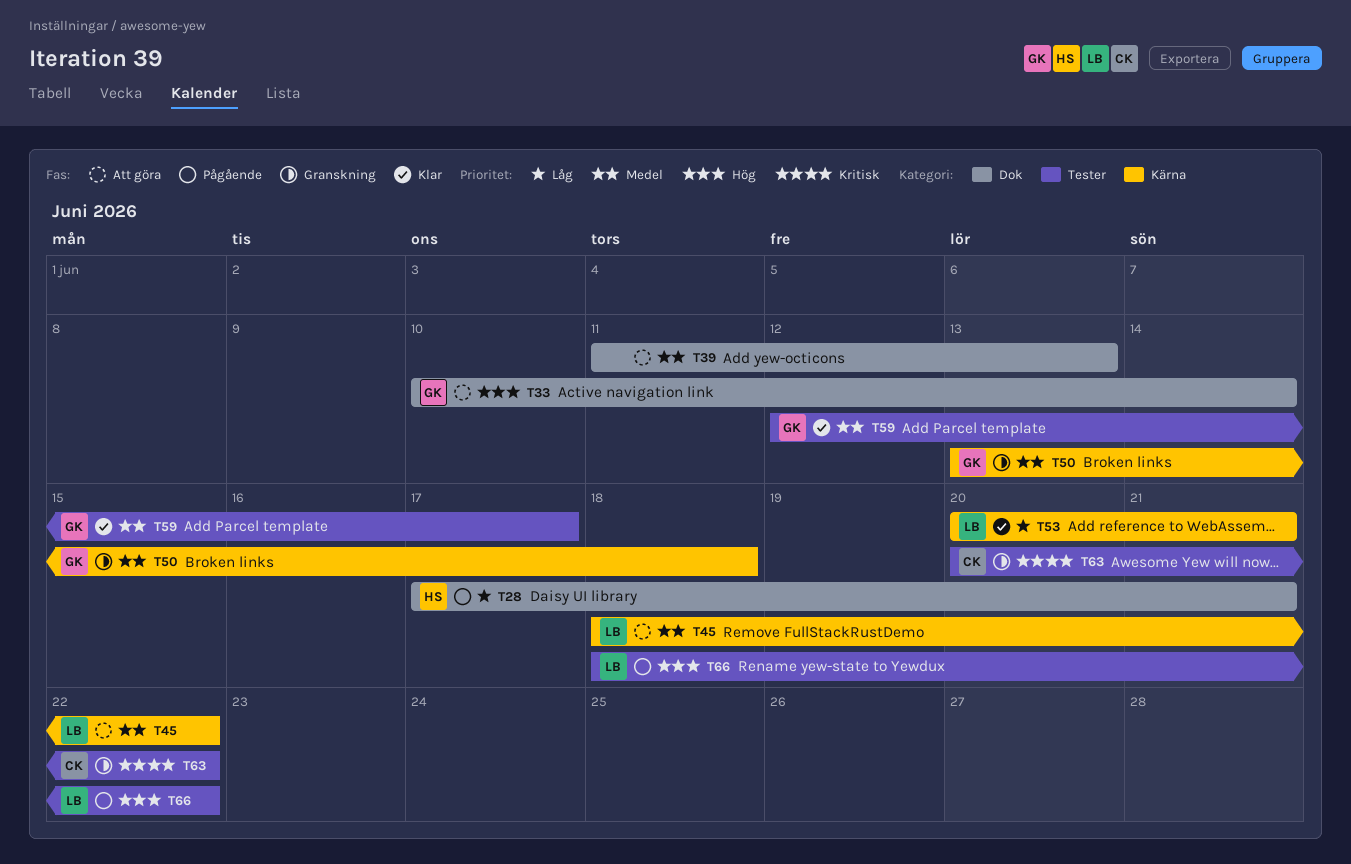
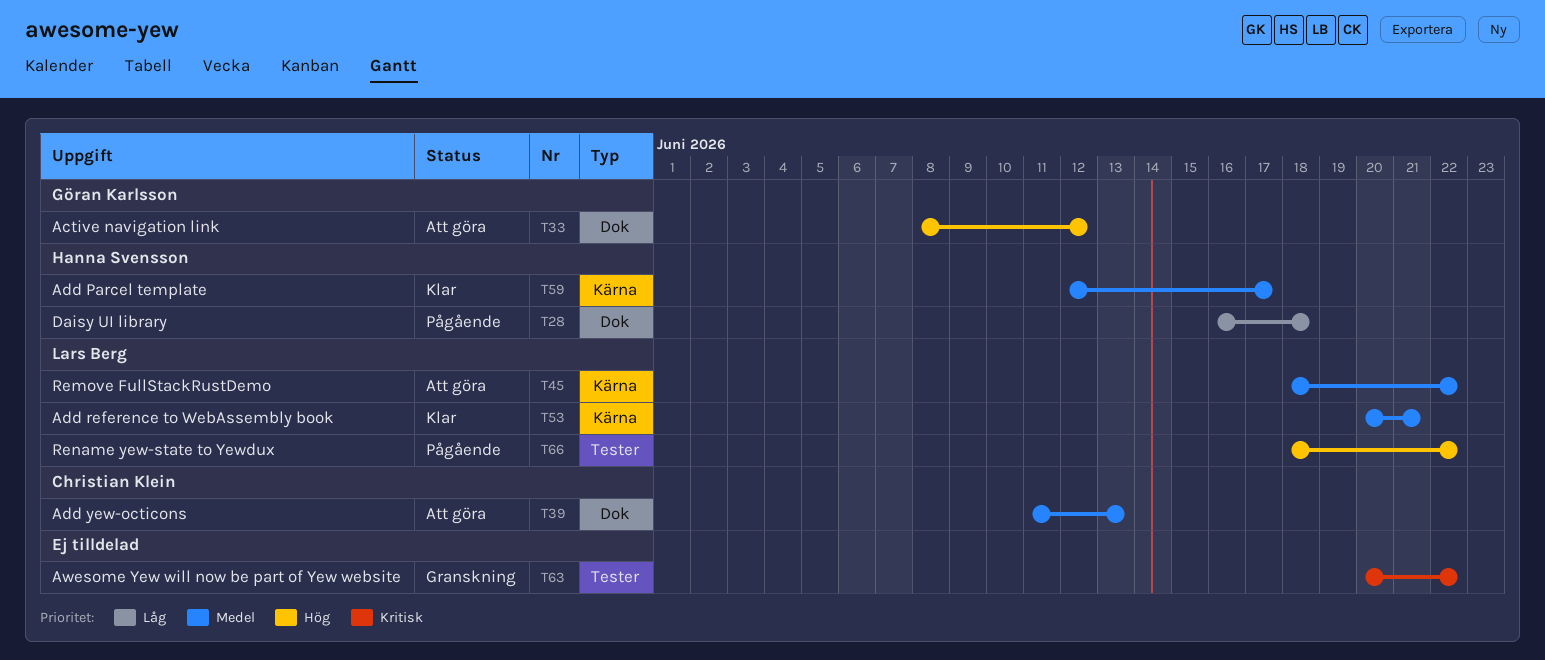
T28, start: Jun 17 -> Jun 16
T28, due: Jun 21 -> Jun 18
T33, start: Jun 10 -> Jun 8
T33, due: Jun 14 -> Jun 12
T39, owner: none -> Christian Klein
T50: present -> none
T53, priority: Låg -> Medel
T59, owner: Göran Karlsson -> Hanna Svensson
T59, label: Tester -> Kärna
T63, owner: Christian Klein -> none

